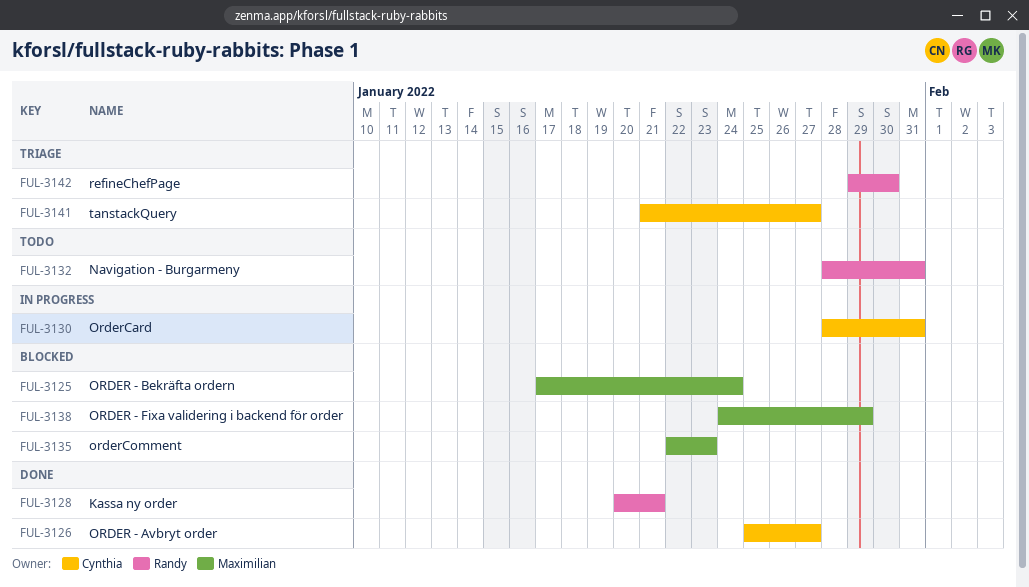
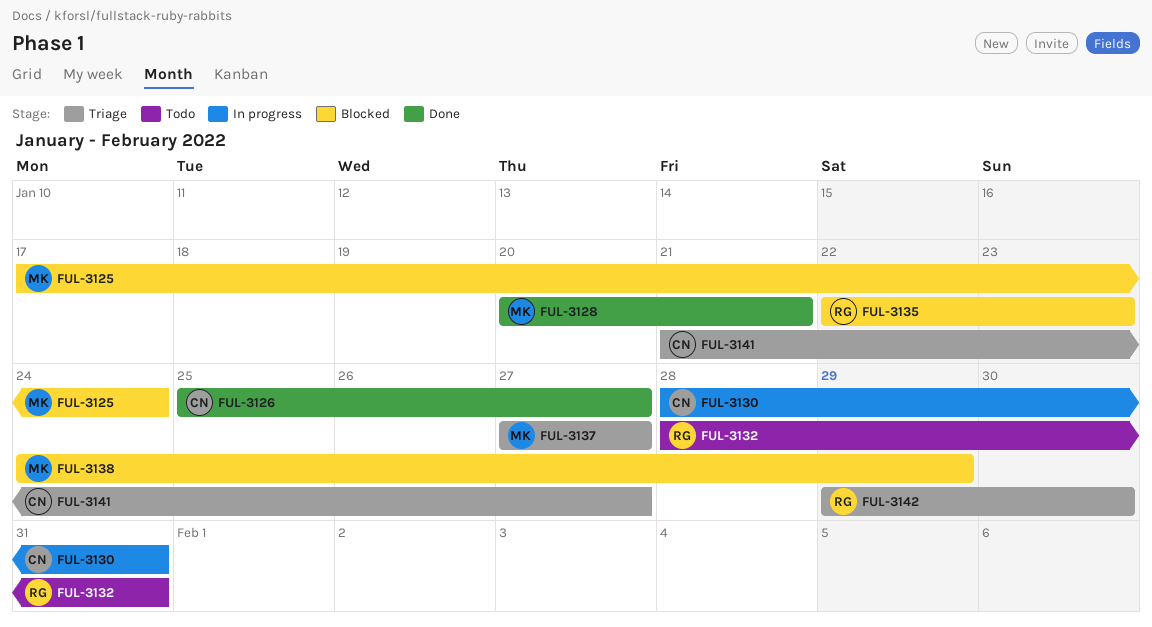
FUL-3128, owner: Randy -> Maximilian
FUL-3135, owner: Maximilian -> Randy
FUL-3137: none -> present

